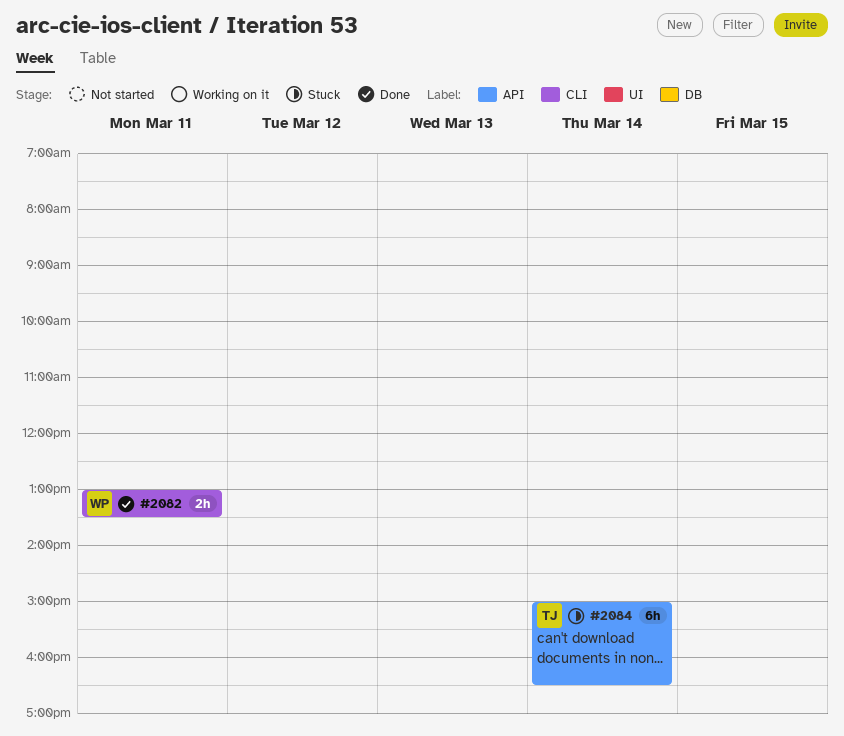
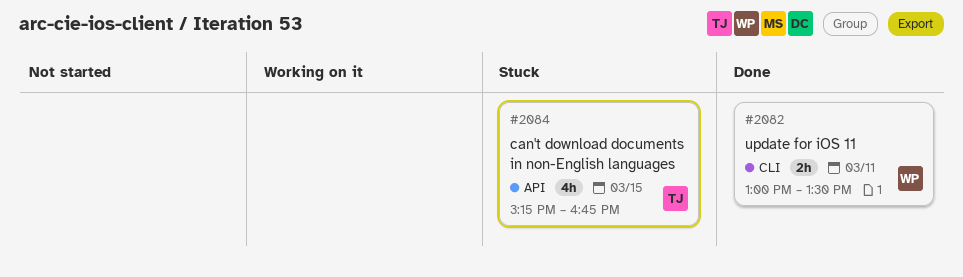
#2084, estimate: 6h -> 4h
#2084, day: Mar 14 -> Mar 15
#2084, begins: 15:00 -> 15:15
#2084, ends: 16:30 -> 16:45

